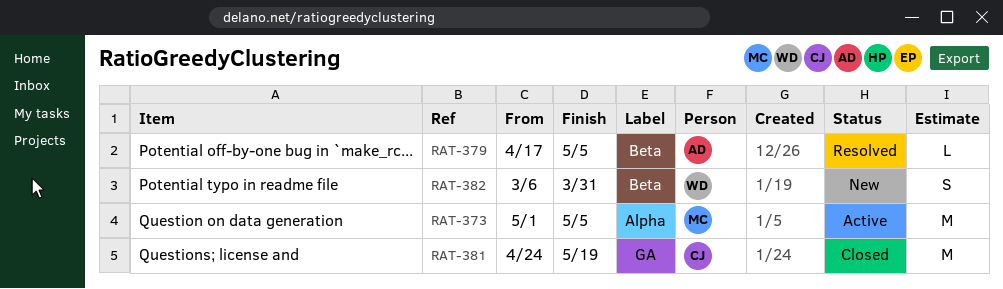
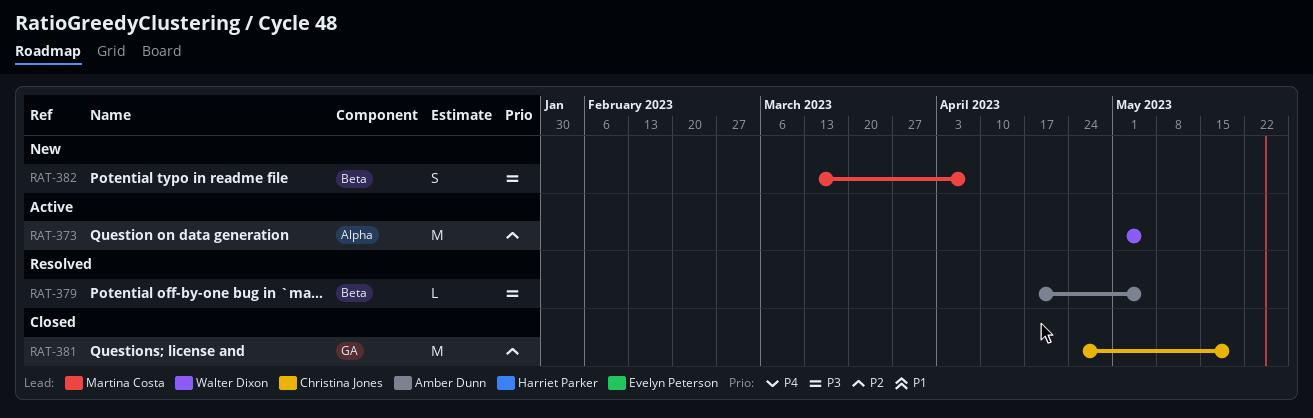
RAT-373, owner: Martina Costa -> Walter Dixon
RAT-382, owner: Walter Dixon -> Martina Costa
RAT-382, start: Mar 6 -> Mar 13
RAT-382, due: Mar 31 -> Apr 7

